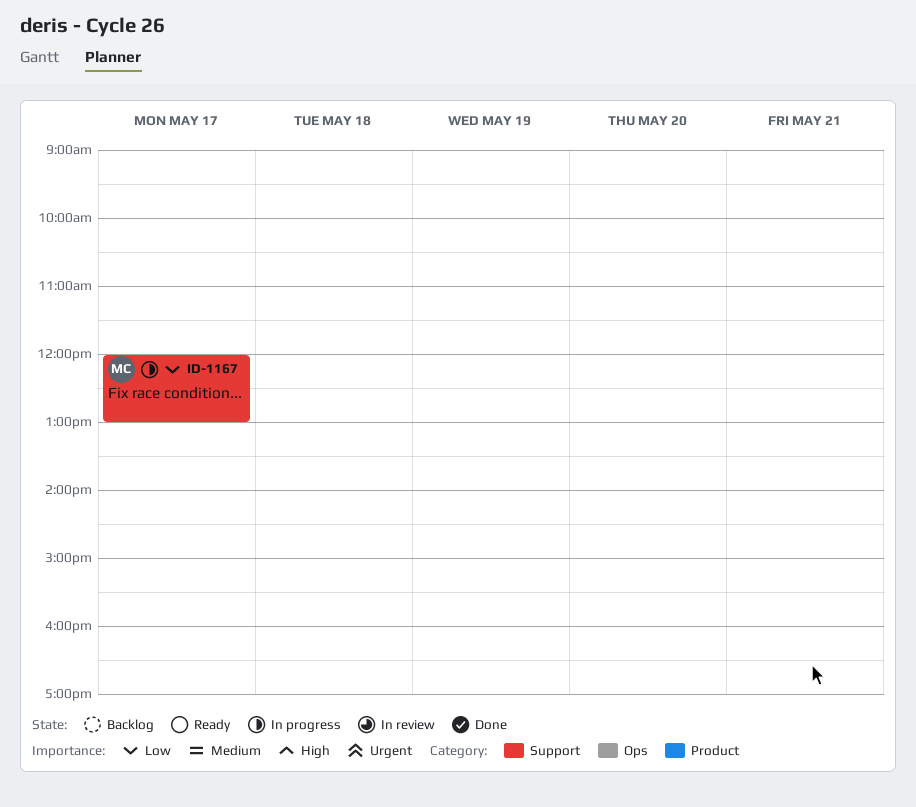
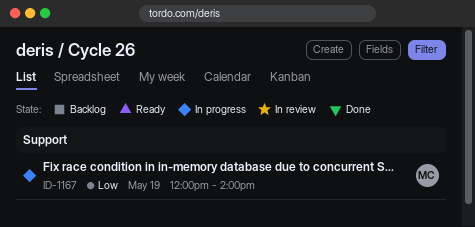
ID-1167, day: May 17 -> May 19
ID-1167, ends: 13:00 -> 14:00

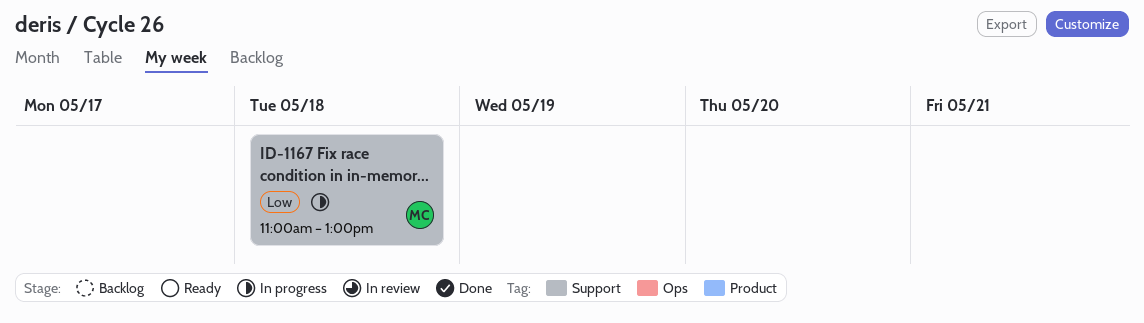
ID-1167, day: May 19 -> May 18
ID-1167, begins: 12:00 -> 11:00
ID-1167, ends: 14:00 -> 13:00

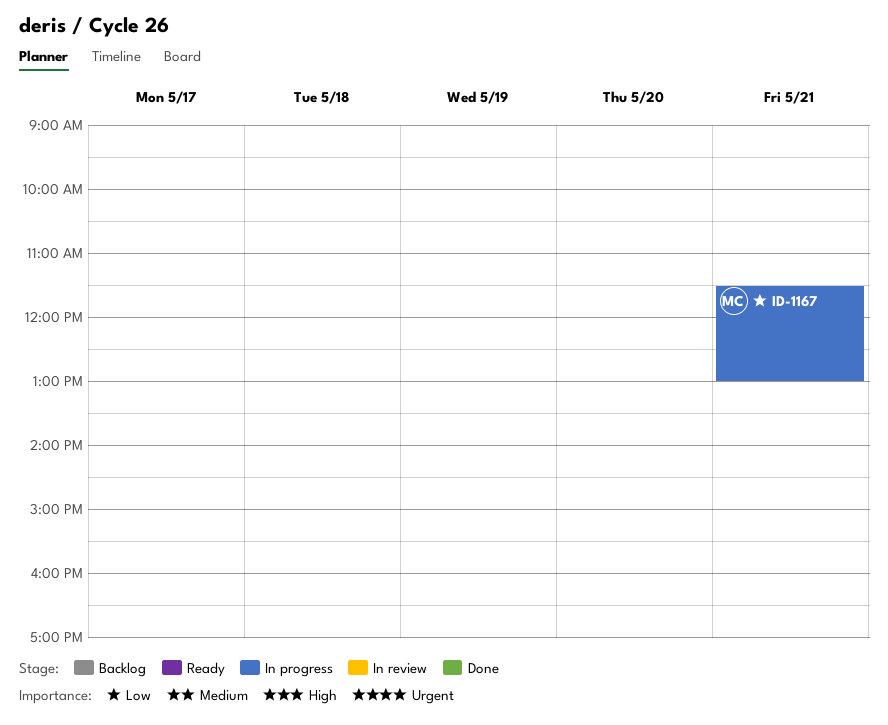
ID-1167, day: May 18 -> May 21
ID-1167, begins: 11:00 -> 11:30

